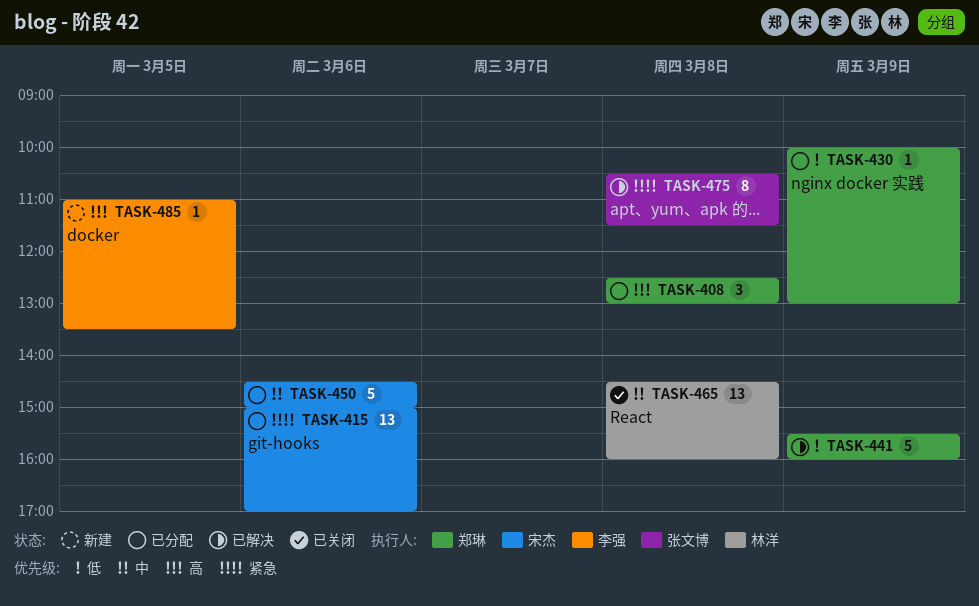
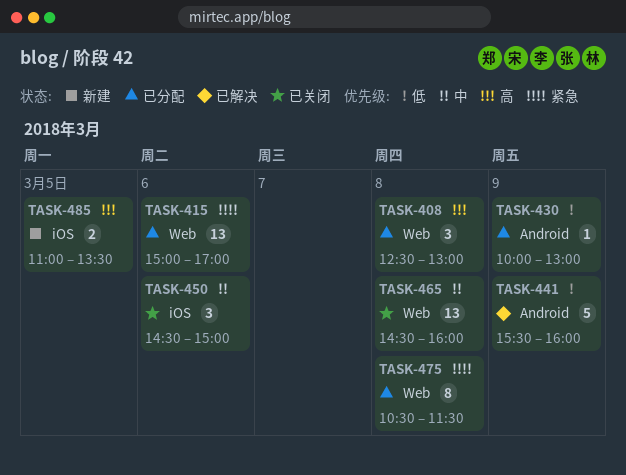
TASK-450, status: 已分配 -> 已关闭
TASK-450, estimate: 5 -> 3
TASK-475, status: 已解决 -> 已分配
TASK-485, estimate: 1 -> 2

